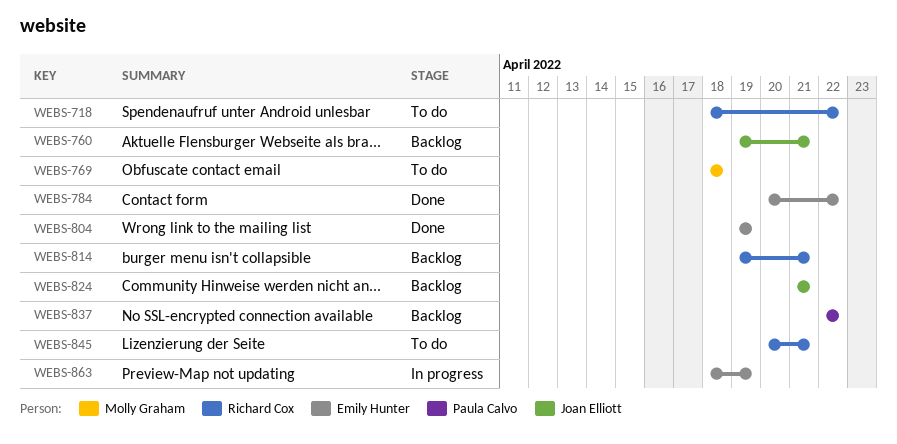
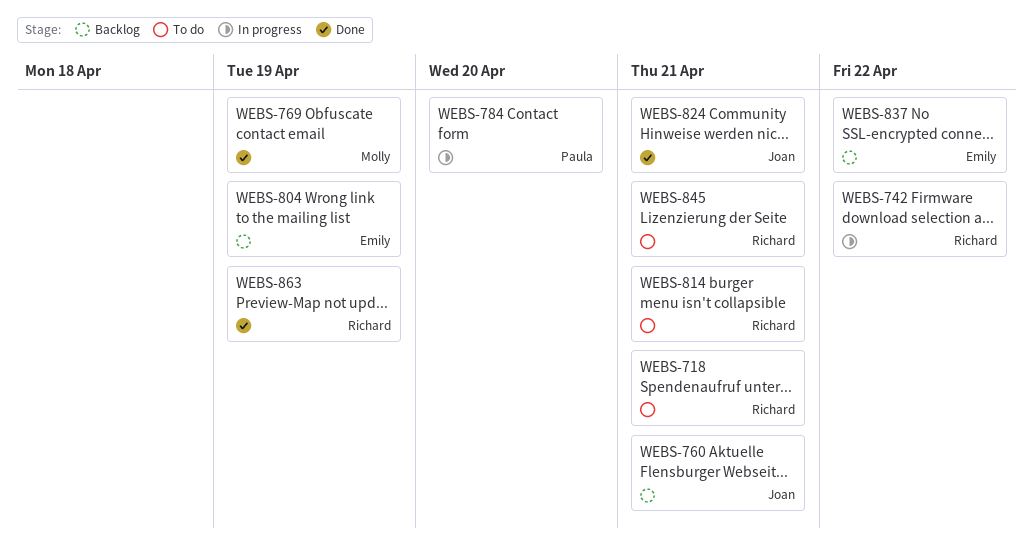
WEBS-718, due: Apr 22 -> Apr 21
WEBS-742: none -> present
WEBS-769, status: To do -> Done
WEBS-769, due: Apr 18 -> Apr 19
WEBS-784, status: Done -> In progress
WEBS-784, owner: Emily Hunter -> Paula Calvo
WEBS-784, due: Apr 22 -> Apr 20
WEBS-804, status: Done -> Backlog
WEBS-814, status: Backlog -> To do
WEBS-824, status: Backlog -> Done
WEBS-837, owner: Paula Calvo -> Emily Hunter
WEBS-863, status: In progress -> Done
WEBS-863, owner: Emily Hunter -> Richard Cox

